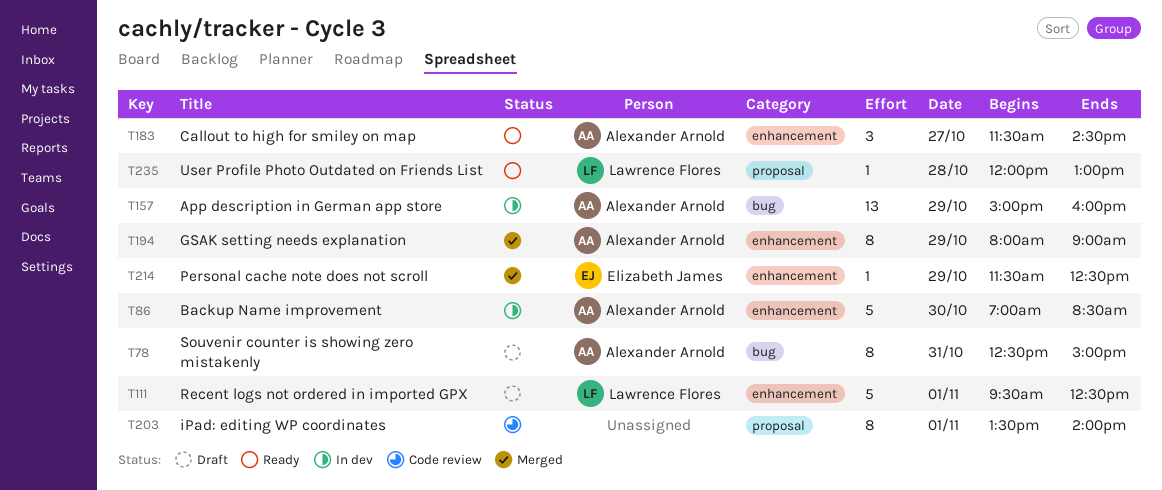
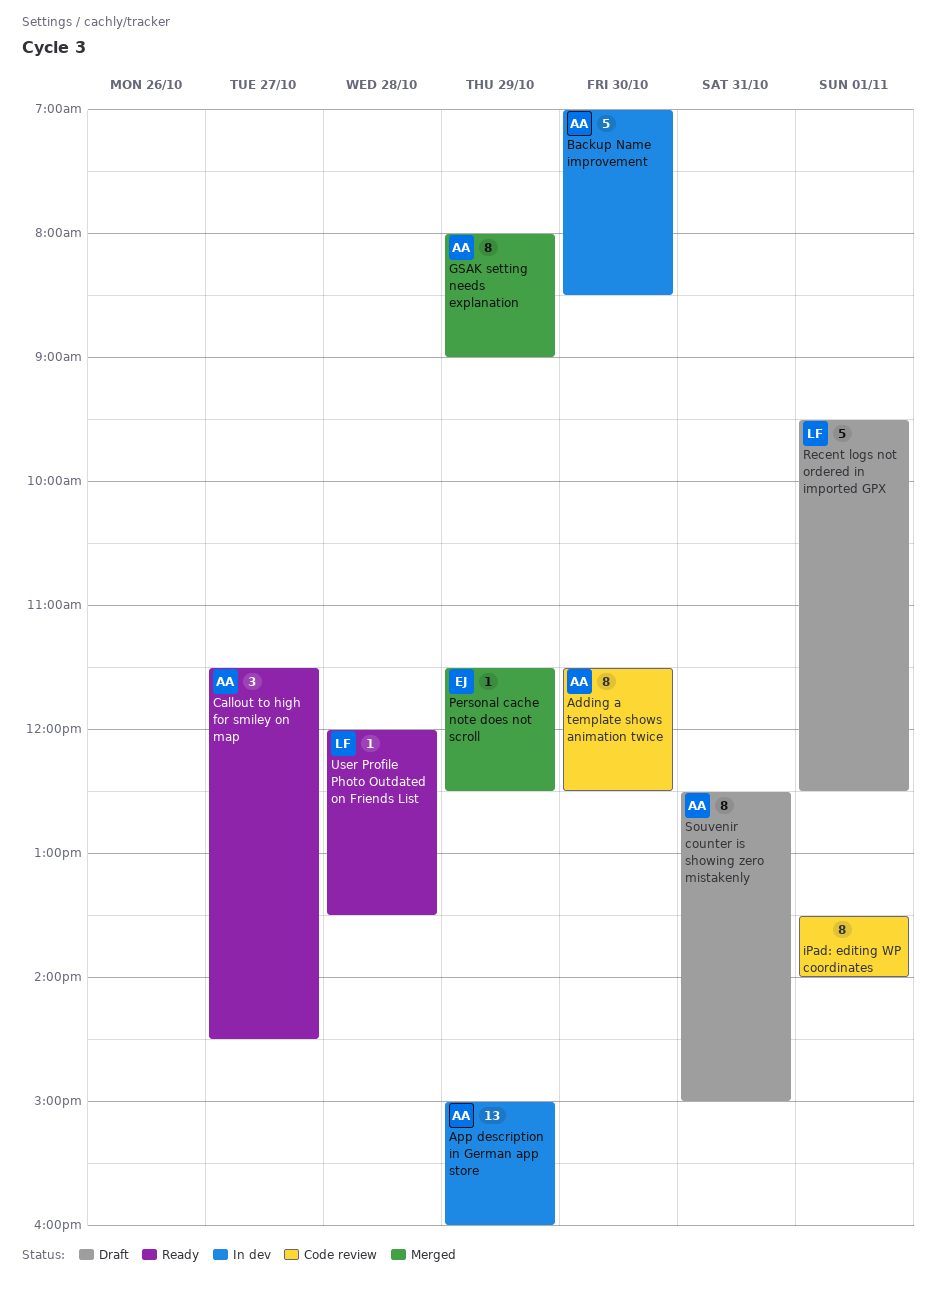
Adding a template shows animation twice: none -> present
User Profile Photo Outdated on Friends List, ends: 13:00 -> 13:30

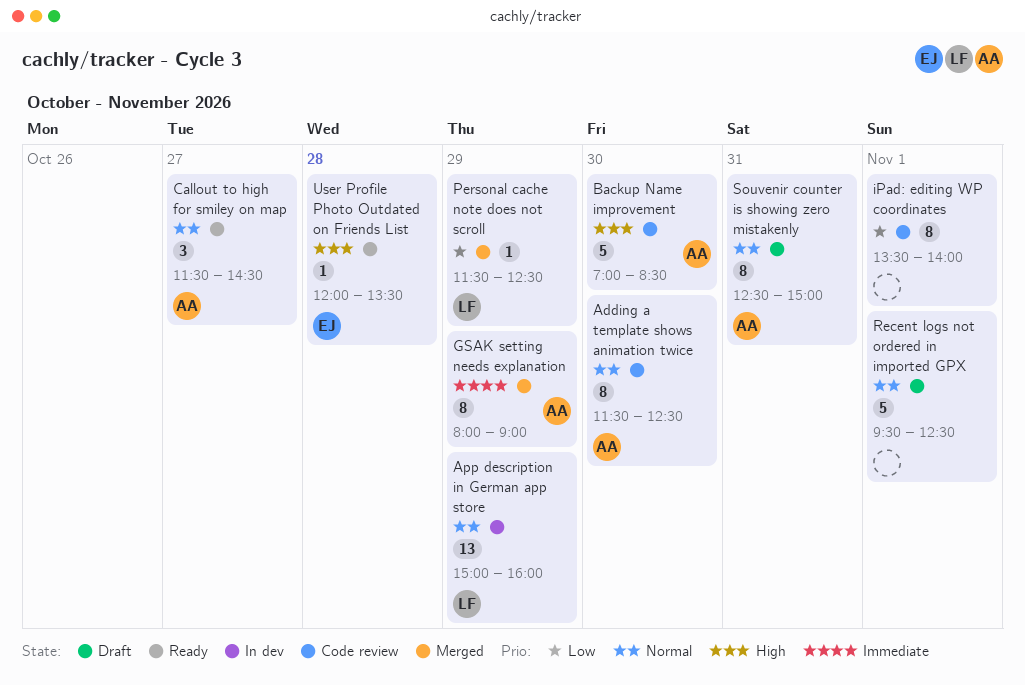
App description in German app store, owner: AA -> LF
Backup Name improvement, status: In dev -> Code review
Personal cache note does not scroll, owner: EJ -> LF
Recent logs not ordered in imported GPX, owner: LF -> none
User Profile Photo Outdated on Friends List, owner: LF -> EJ

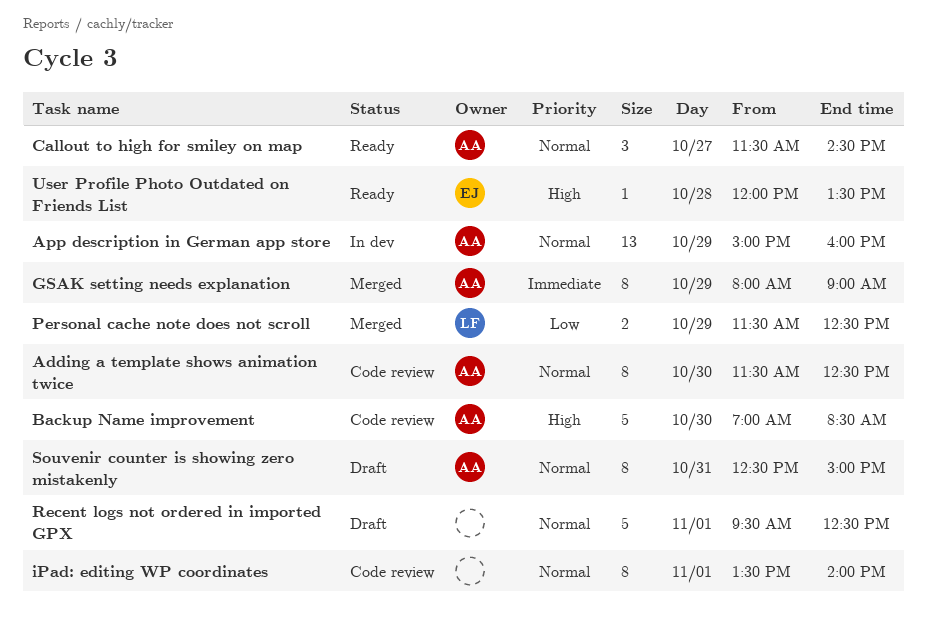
App description in German app store, owner: LF -> AA
iPad: editing WP coordinates, priority: Low -> Normal
Personal cache note does not scroll, estimate: 1 -> 2

